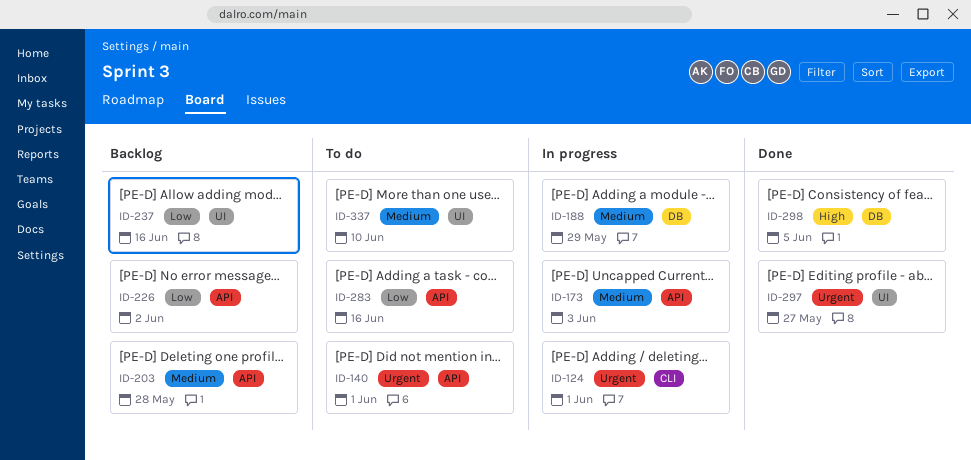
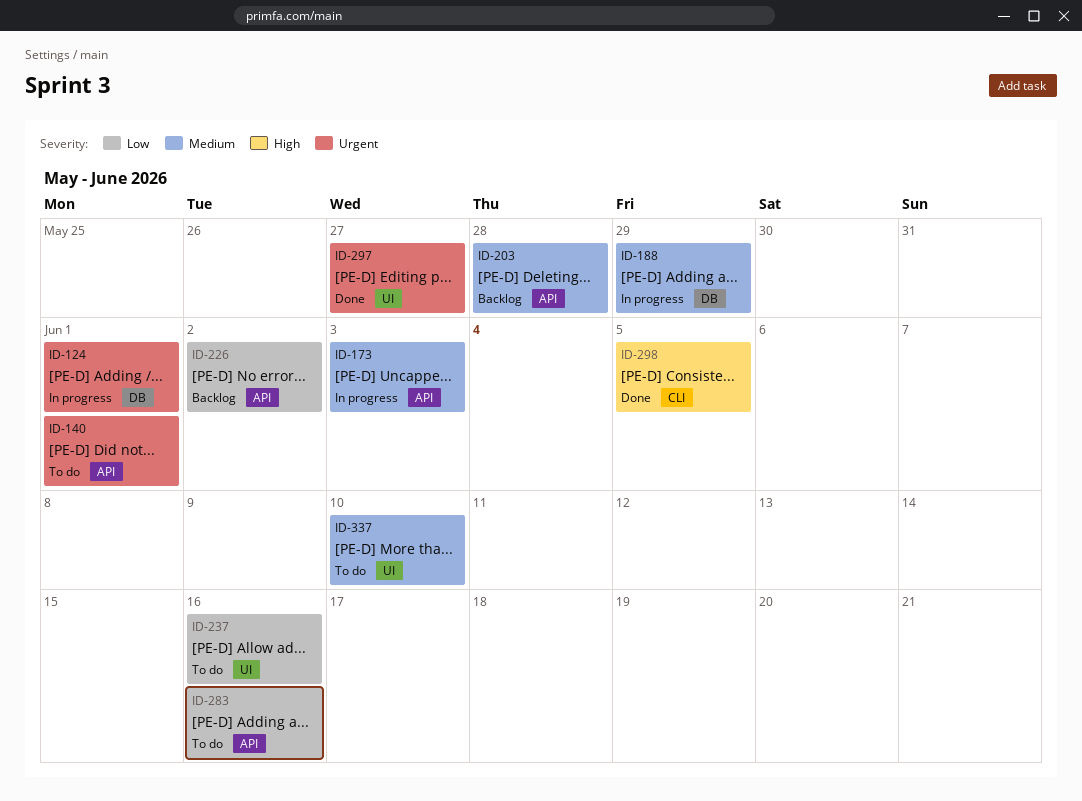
ID-124, label: CLI -> DB
ID-237, status: Backlog -> To do
ID-298, label: DB -> CLI

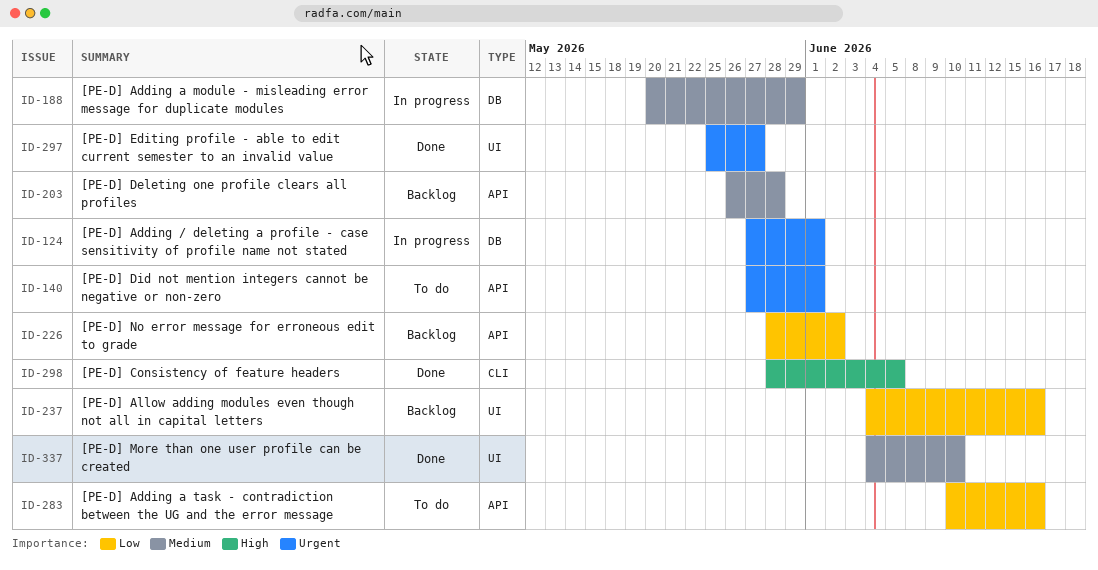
ID-173: present -> none
ID-237, status: To do -> Backlog
ID-337, status: To do -> Done

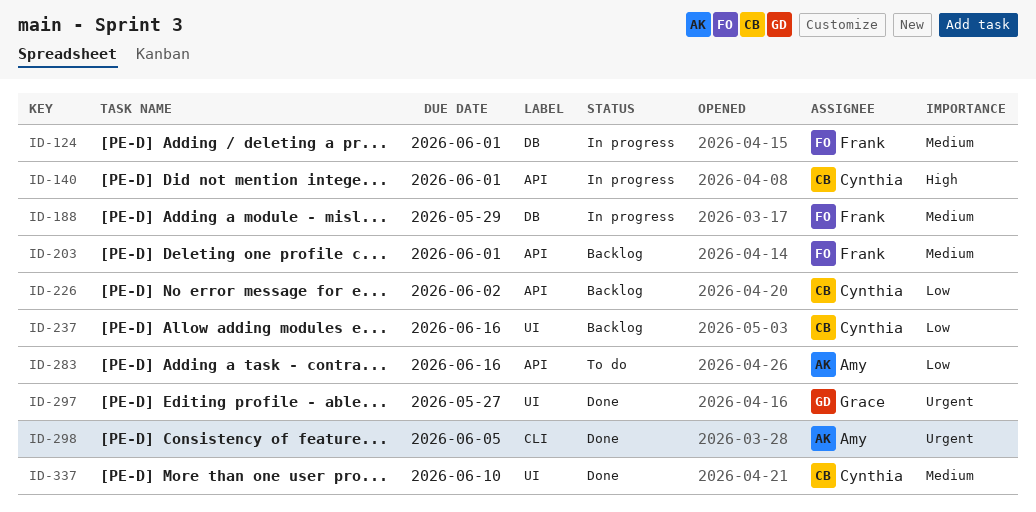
ID-124, priority: Urgent -> Medium
ID-140, status: To do -> In progress
ID-140, priority: Urgent -> High
ID-203, due: May 28 -> Jun 1
ID-298, priority: High -> Urgent

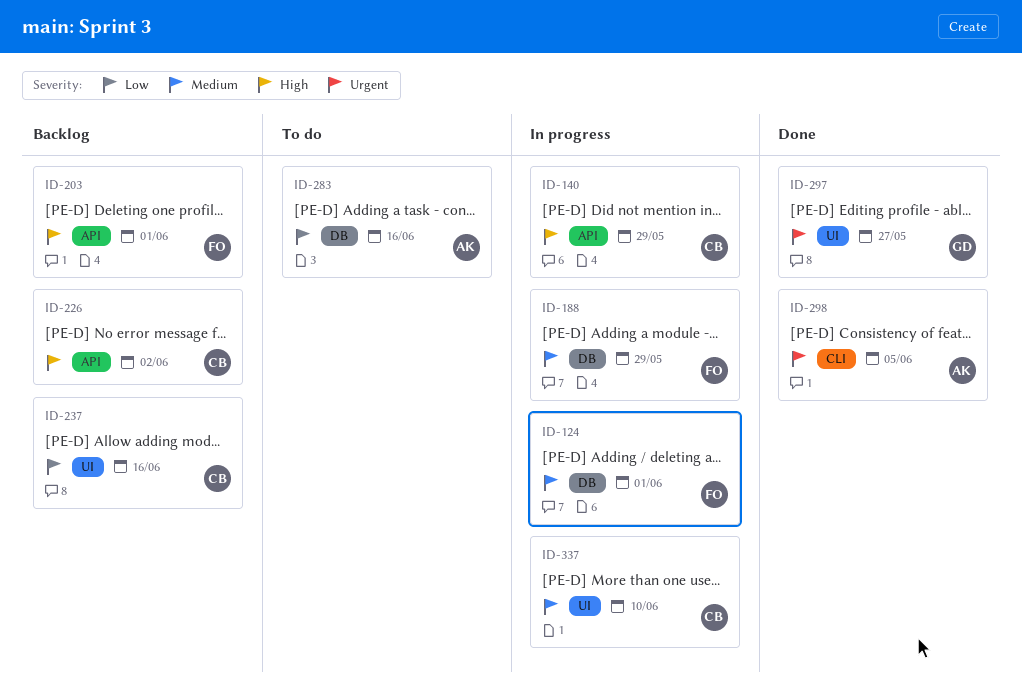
ID-140, due: Jun 1 -> May 29
ID-203, priority: Medium -> High
ID-226, priority: Low -> High
ID-283, label: API -> DB
ID-337, status: Done -> In progress

